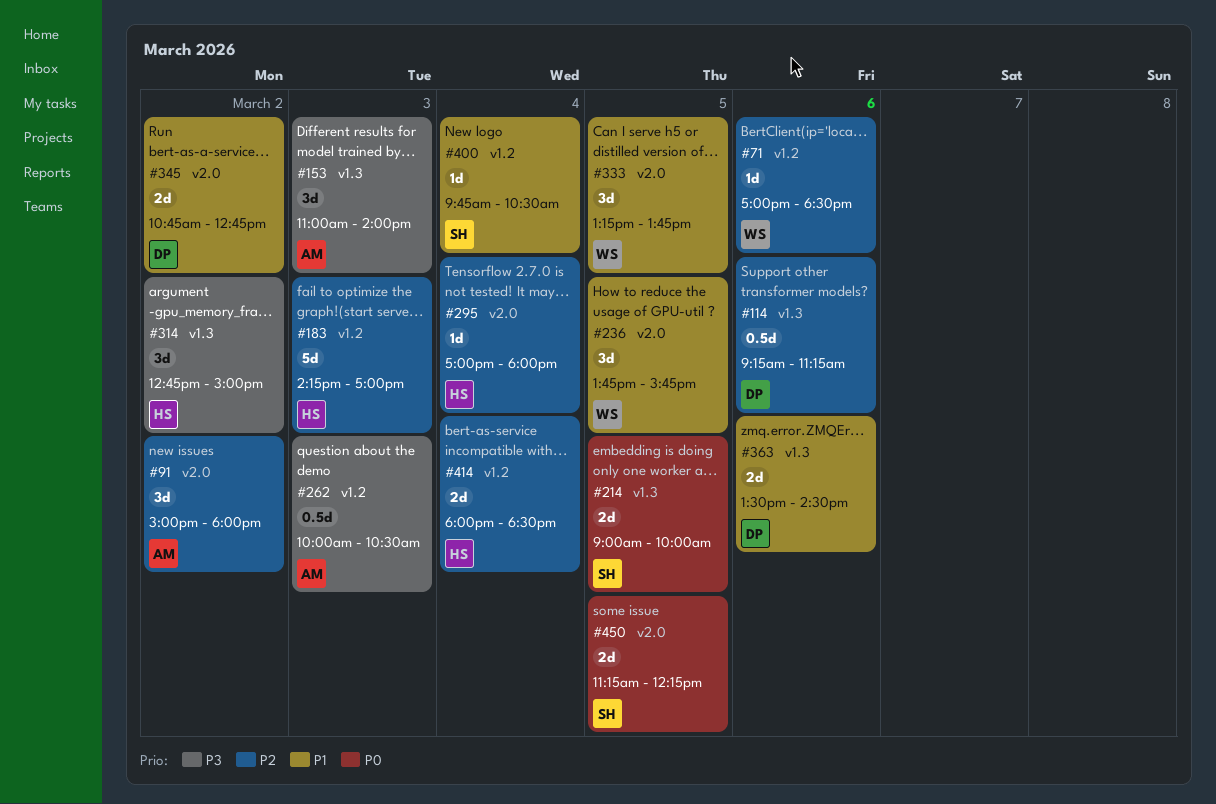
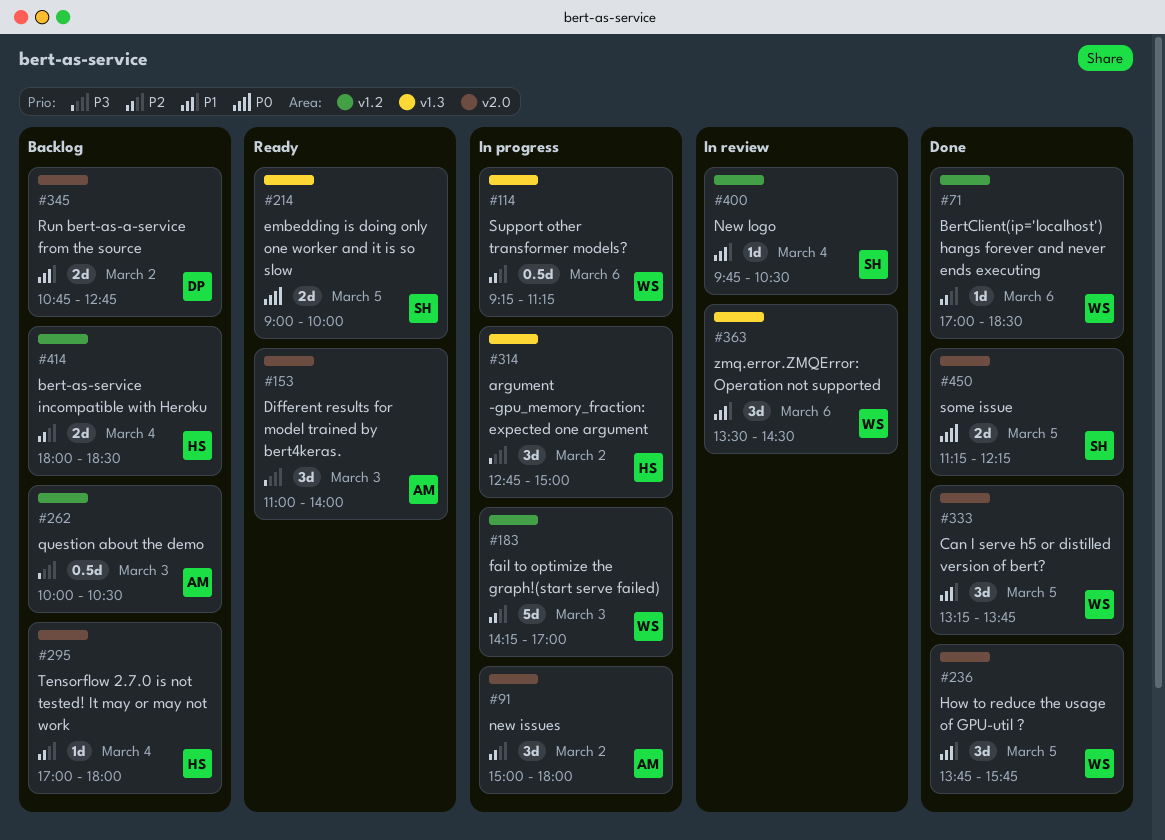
#114, owner: DP -> WS
#153, label: v1.3 -> v2.0
#183, owner: HS -> WS
#363, owner: DP -> WS
#363, estimate: 2d -> 3d

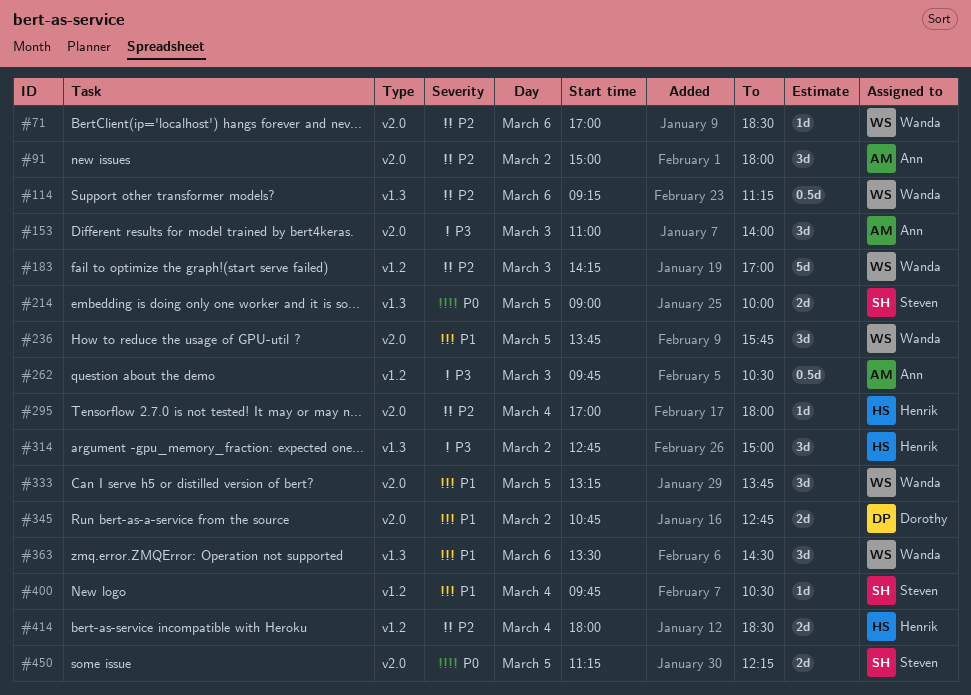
#71, label: v1.2 -> v2.0
#262, begins: 10:00 -> 09:45

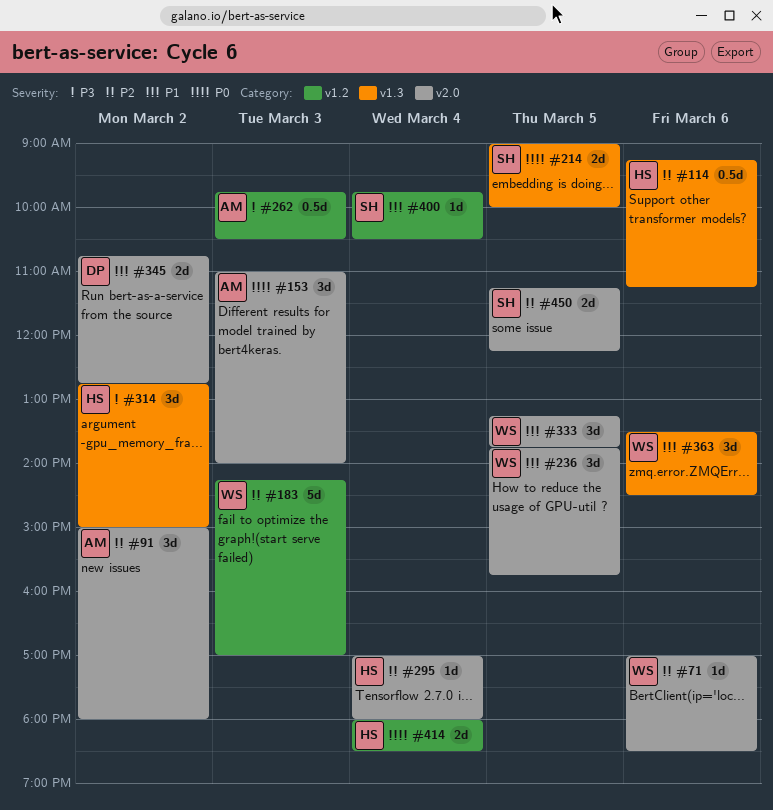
#114, owner: Wanda -> Henrik
#153, priority: P3 -> P0
#414, priority: P2 -> P0
#450, priority: P0 -> P2

